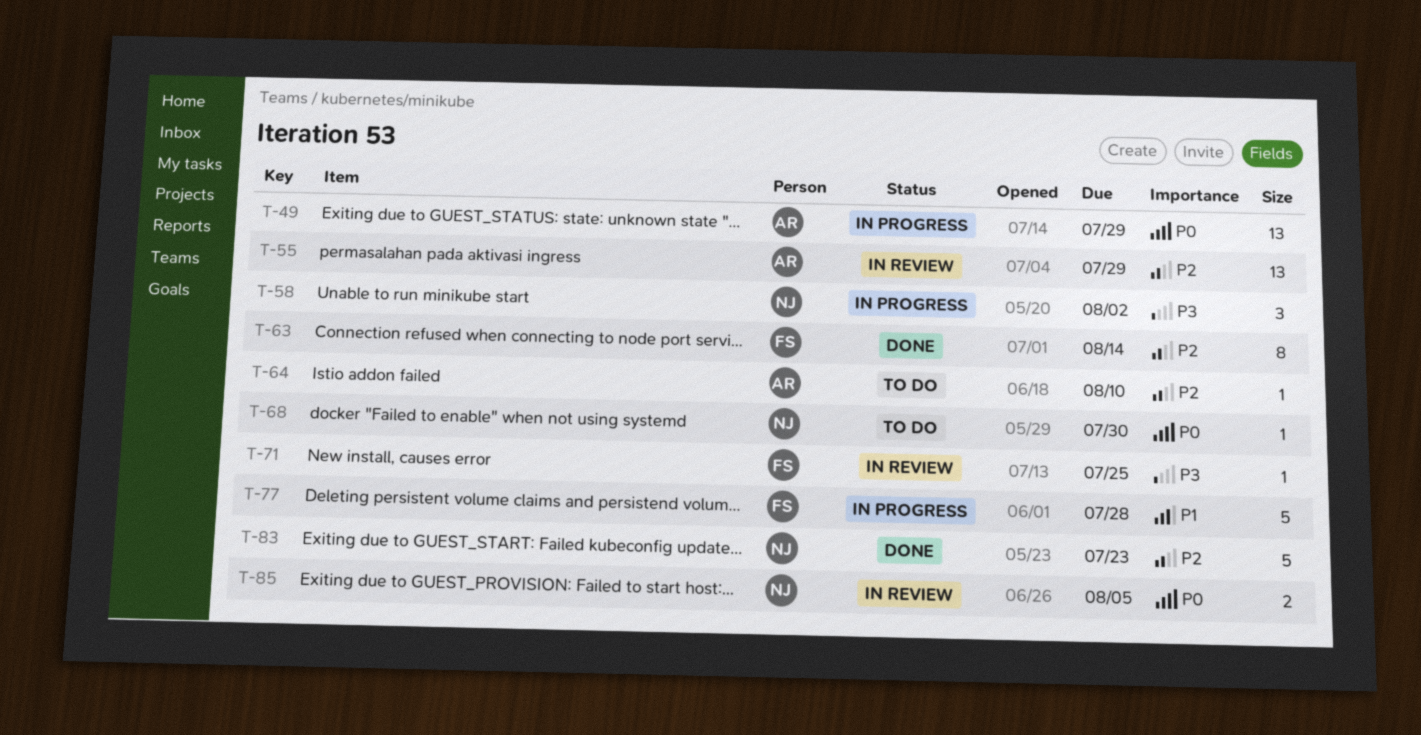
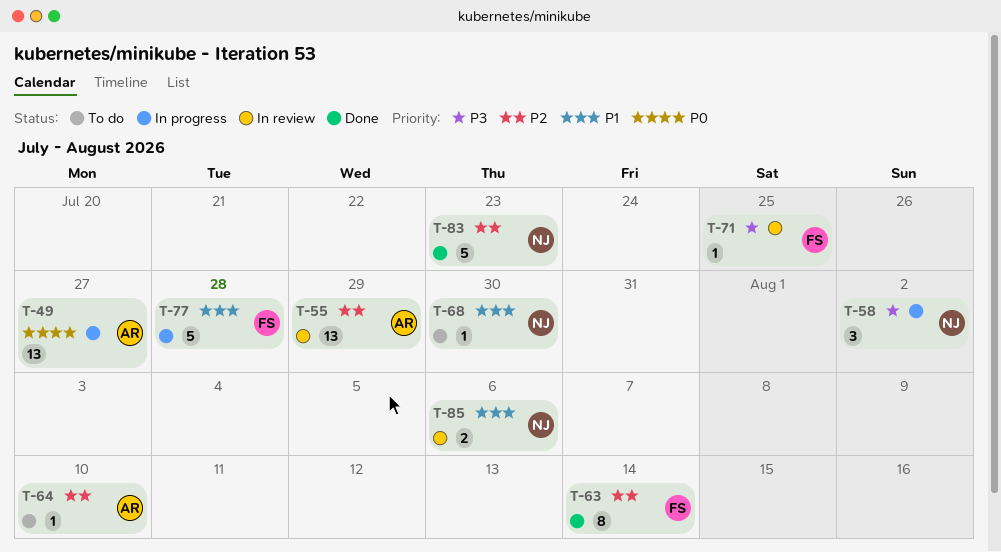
T-49, due: Jul 29 -> Jul 27
T-68, priority: P0 -> P1
T-85, priority: P0 -> P1
T-85, due: Aug 5 -> Aug 6

